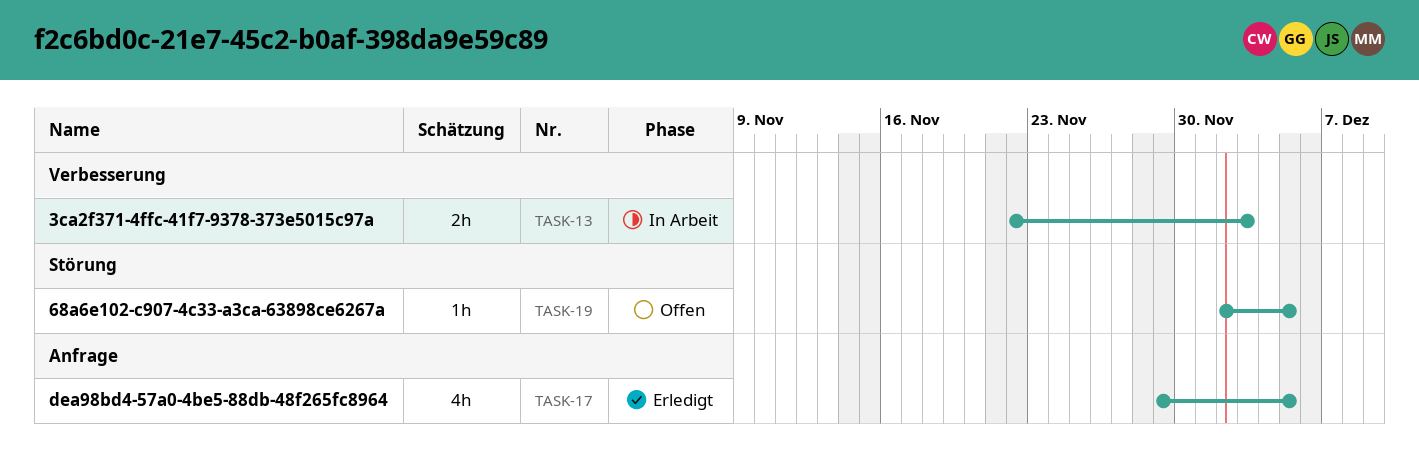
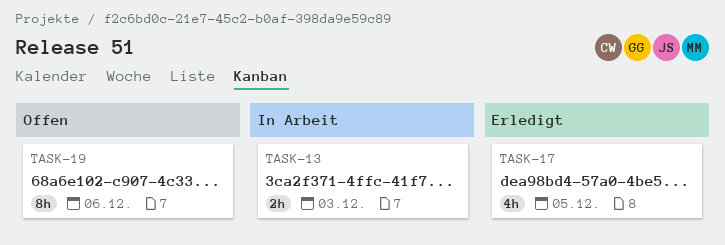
TASK-19, estimate: 1h -> 8h
TASK-19, due: Dec 5 -> Dec 6

